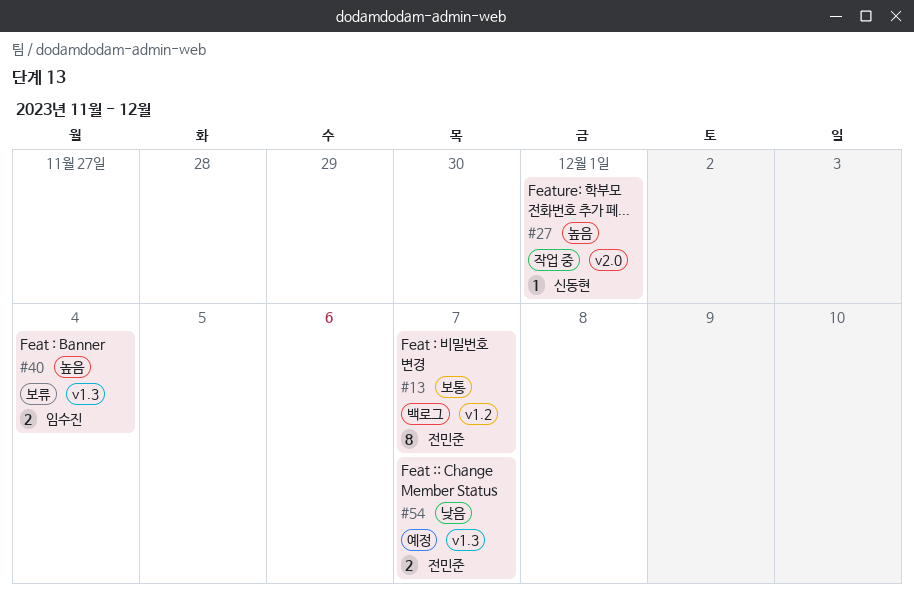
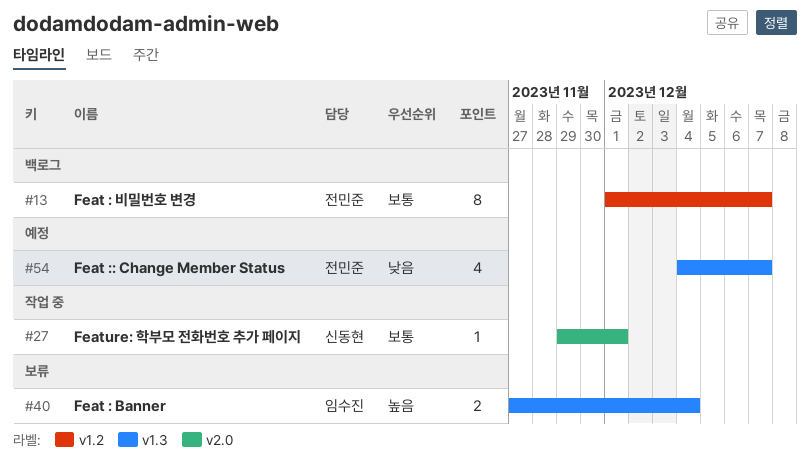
#27, priority: 높음 -> 보통
#54, estimate: 2 -> 4

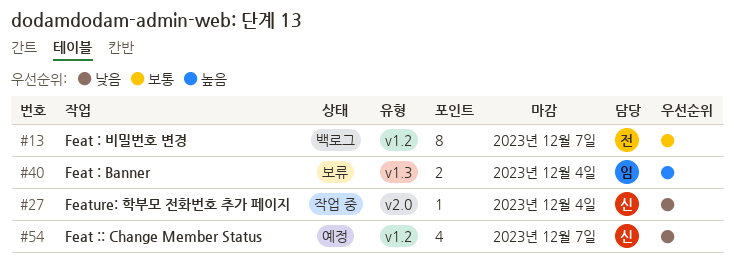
#27, priority: 보통 -> 낮음
#27, due: Dec 1 -> Dec 4
#54, owner: 전민준 -> 신동현
#54, label: v1.3 -> v1.2

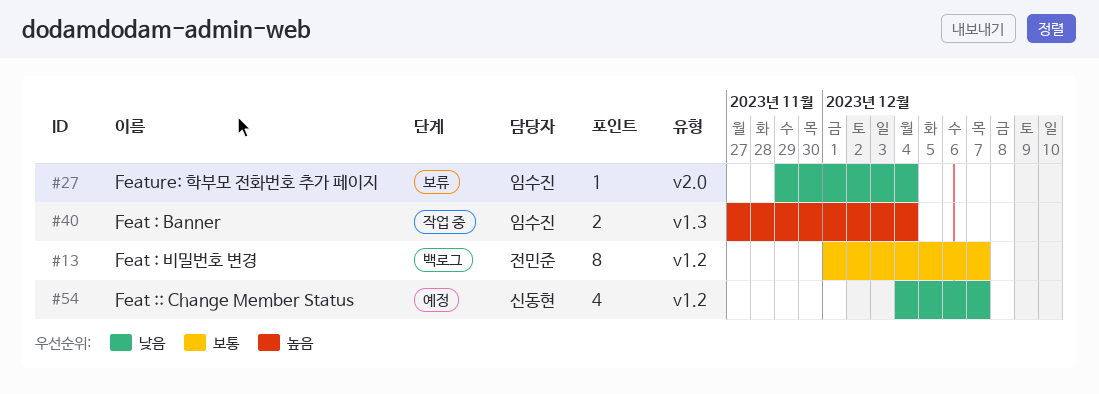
#27, status: 작업 중 -> 보류
#27, owner: 신동현 -> 임수진
#40, status: 보류 -> 작업 중

